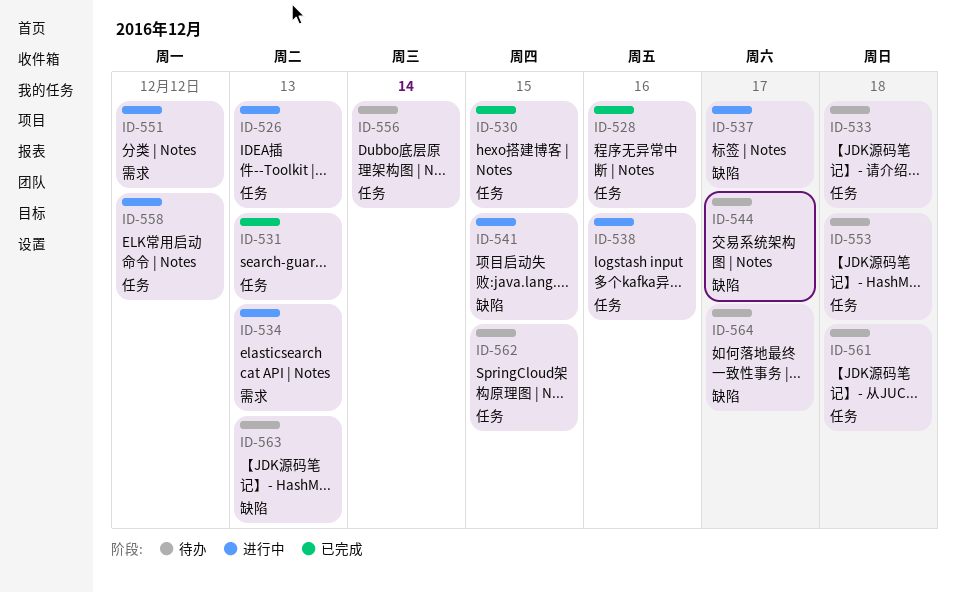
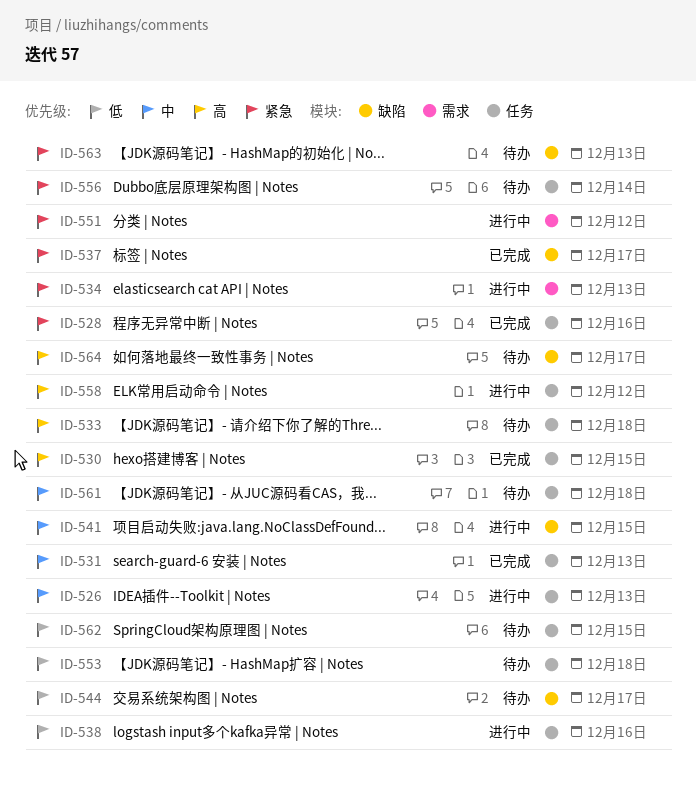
ID-537, status: 进行中 -> 已完成

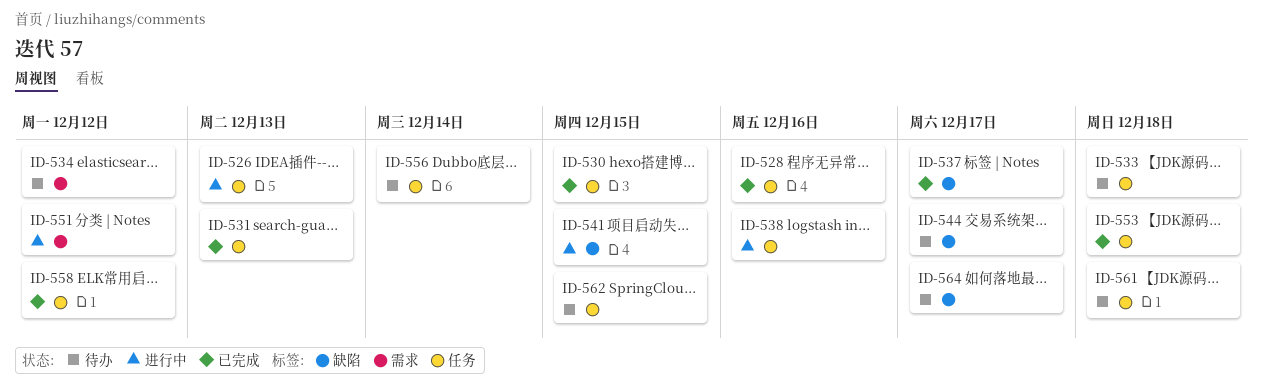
ID-534, status: 进行中 -> 待办
ID-534, due: Dec 13 -> Dec 12
ID-553, status: 待办 -> 已完成
ID-558, status: 进行中 -> 已完成
ID-563: present -> none

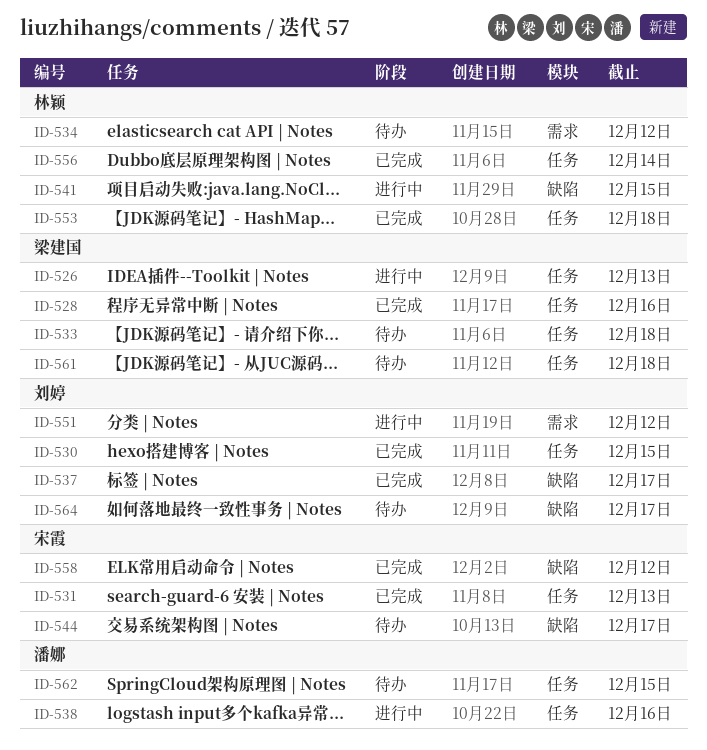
ID-556, status: 待办 -> 已完成
ID-558, label: 任务 -> 缺陷

